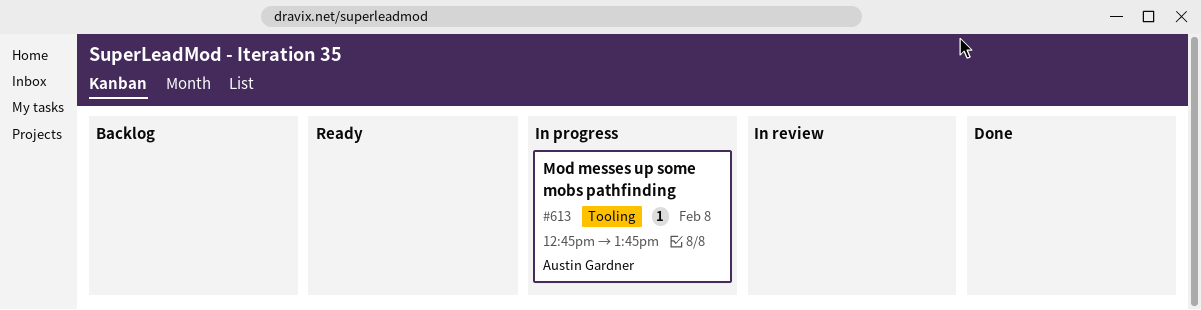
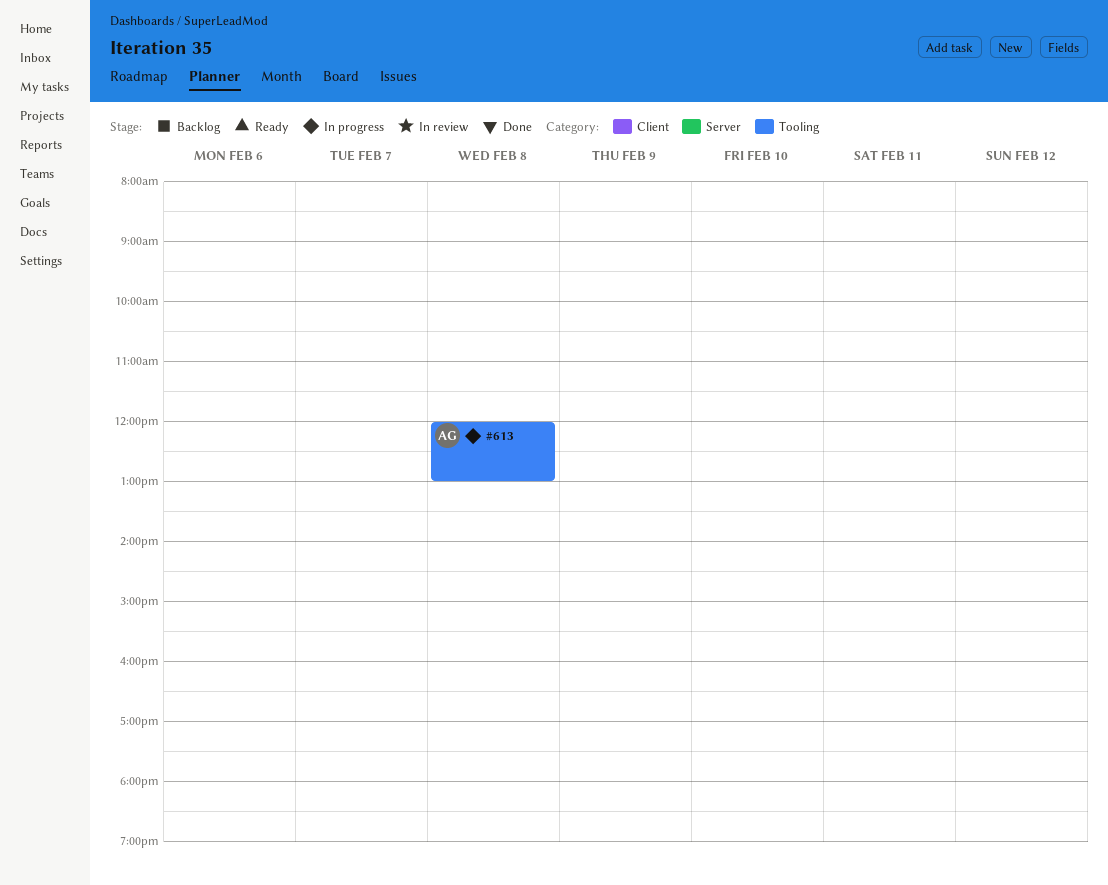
#613, begins: 12:45 -> 12:00
#613, ends: 13:45 -> 13:00

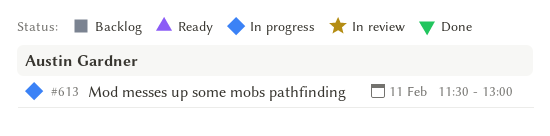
#613, day: Feb 8 -> Feb 11
#613, begins: 12:00 -> 11:30

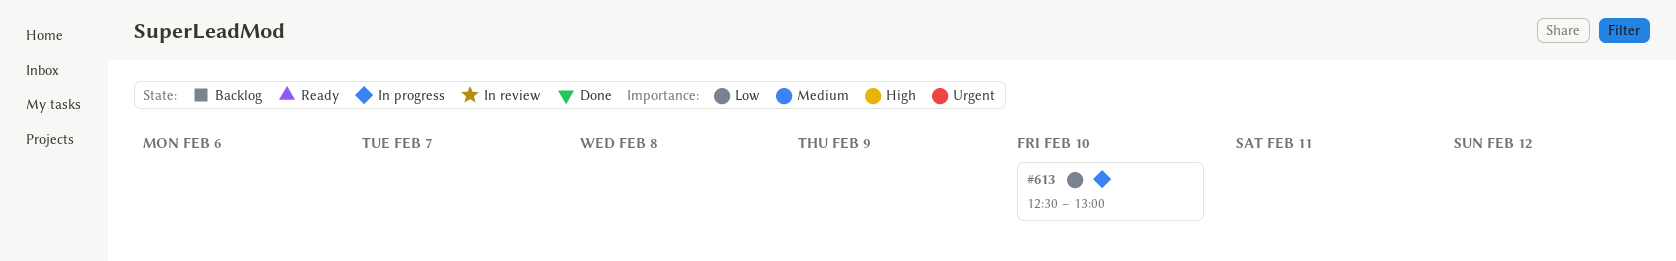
#613, day: Feb 11 -> Feb 10
#613, begins: 11:30 -> 12:30

